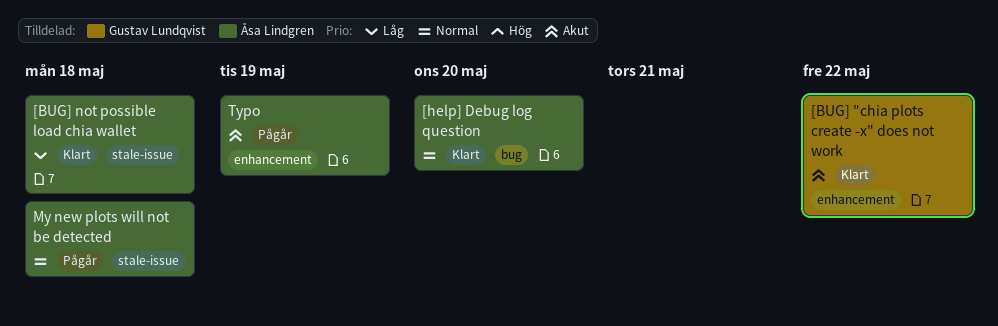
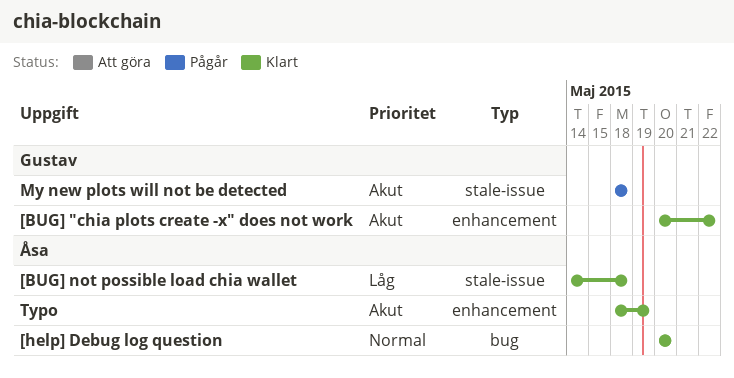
My new plots will not be detected, owner: Åsa Lindgren -> Gustav Lundqvist
My new plots will not be detected, priority: Normal -> Akut
Typo, status: Pågår -> Klart

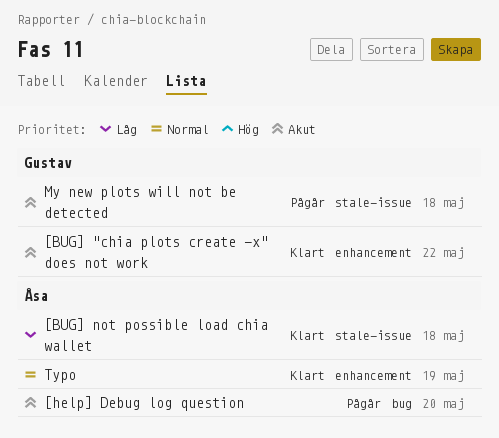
[help] Debug log question, status: Klart -> Pågår
[help] Debug log question, priority: Normal -> Akut
Typo, priority: Akut -> Normal

